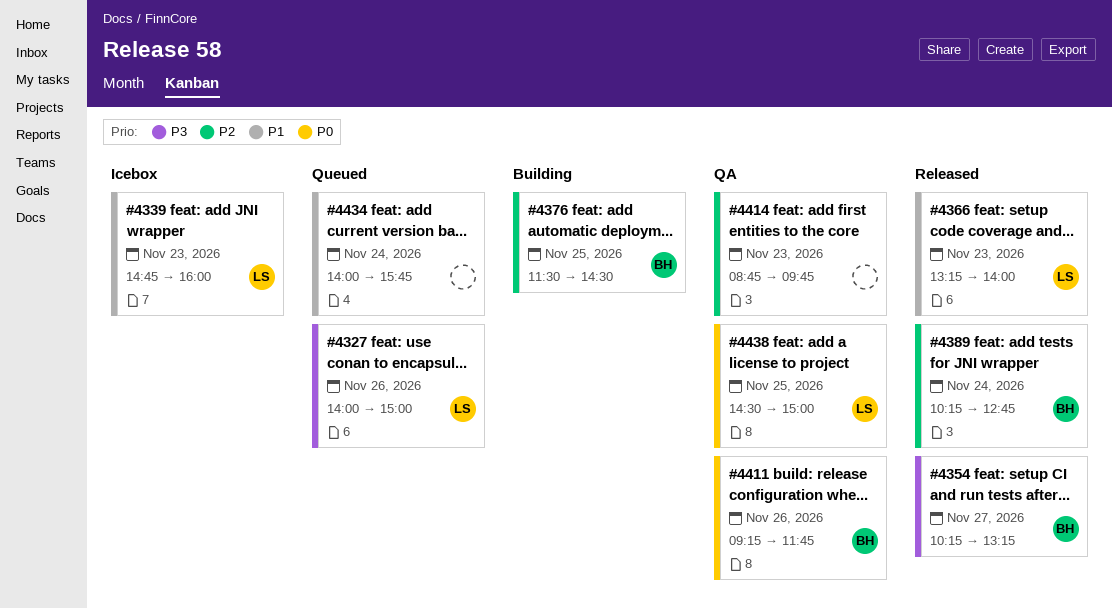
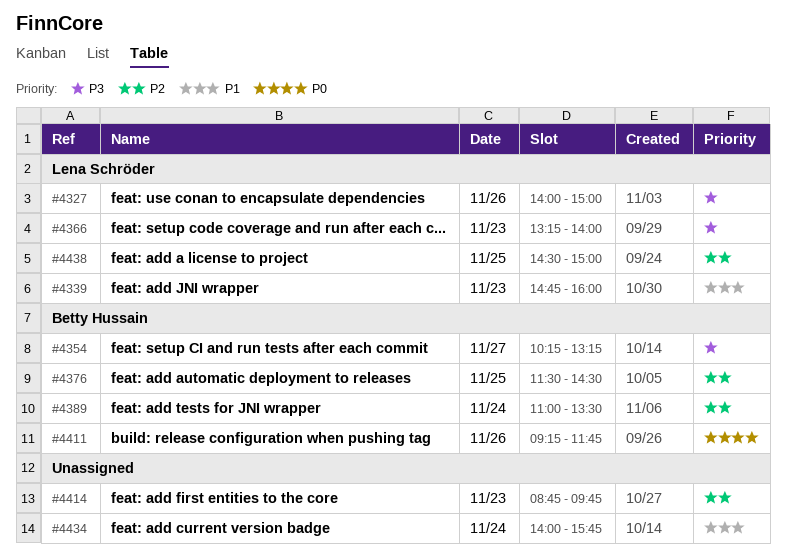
#4366, priority: P1 -> P3
#4389, begins: 10:15 -> 11:00
#4389, ends: 12:45 -> 13:30
#4438, priority: P0 -> P2

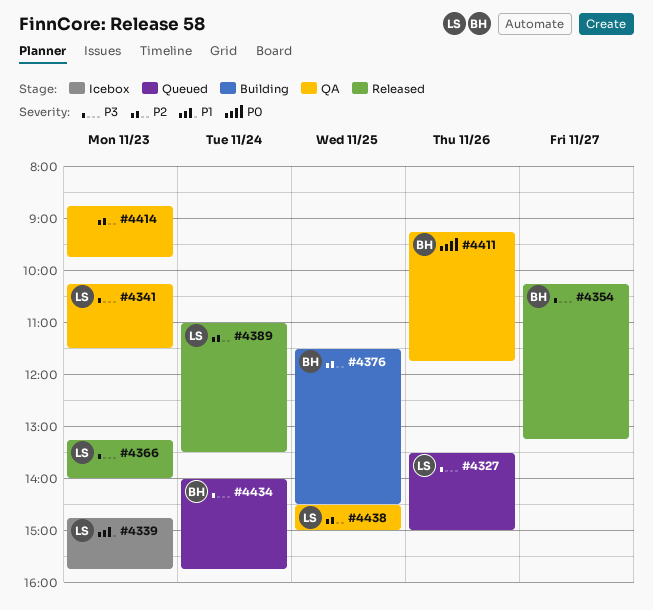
#4327, begins: 14:00 -> 13:30
#4339, ends: 16:00 -> 15:45
#4341: none -> present
#4389, owner: Betty Hussain -> Lena Schröder
#4434, owner: none -> Betty Hussain
#4434, priority: P1 -> P3

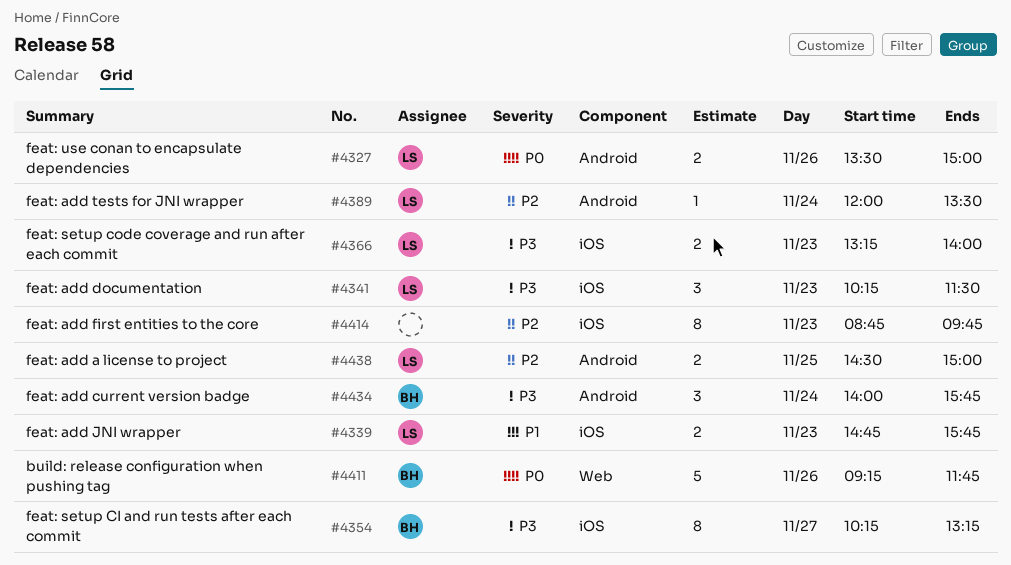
#4327, priority: P3 -> P0
#4376: present -> none
#4389, begins: 11:00 -> 12:00

